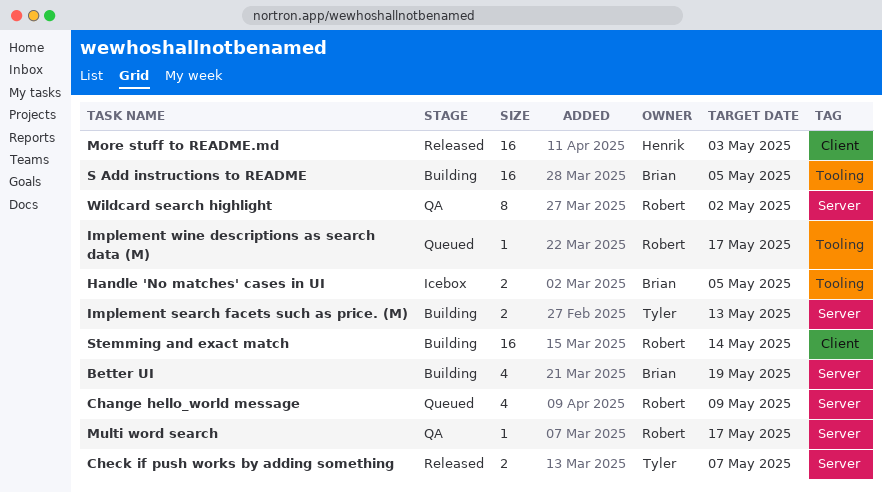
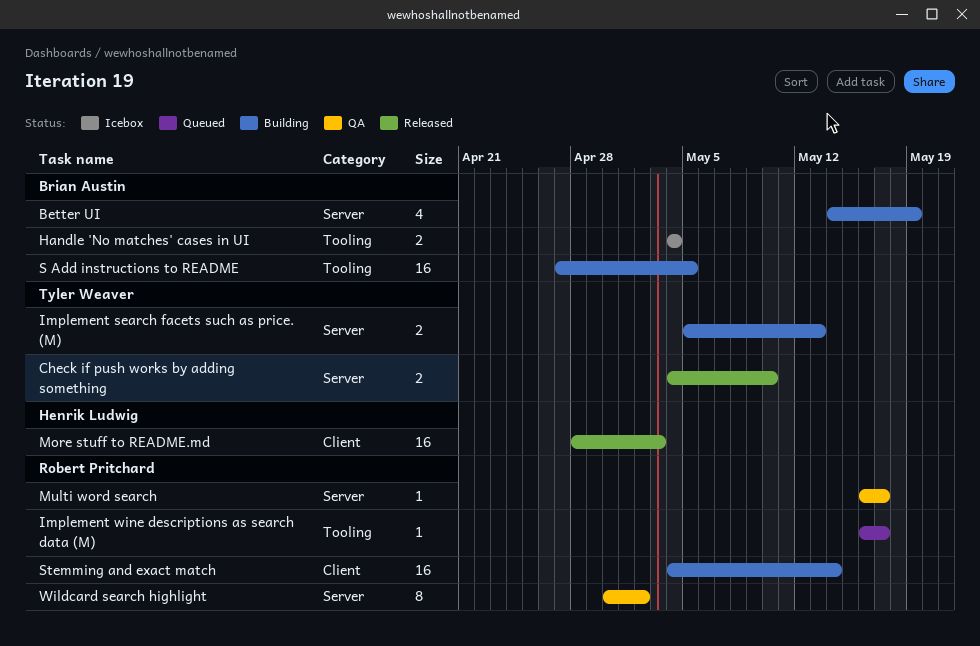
Change hello_world message: present -> none
Check if push works by adding something, due: May 7 -> May 10
Handle 'No matches' cases in UI, due: May 5 -> May 4

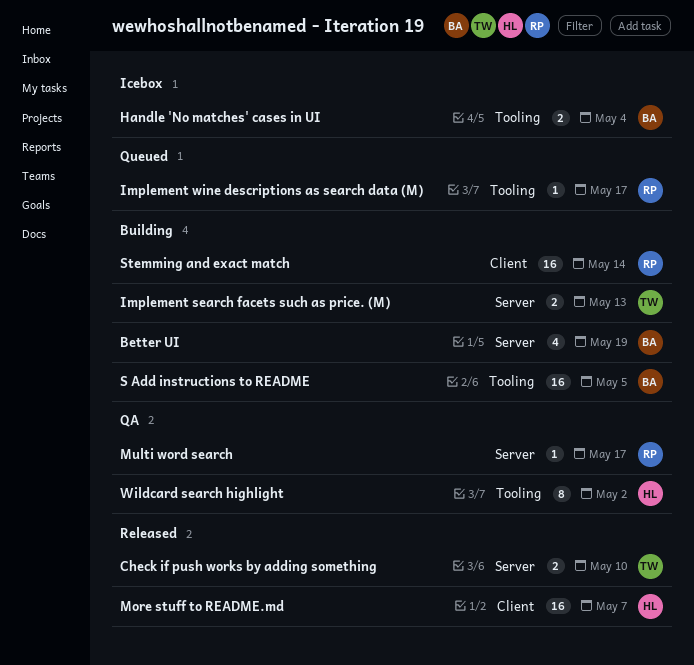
More stuff to README.md, due: May 3 -> May 7
Wildcard search highlight, owner: Robert Pritchard -> Henrik Ludwig
Wildcard search highlight, label: Server -> Tooling

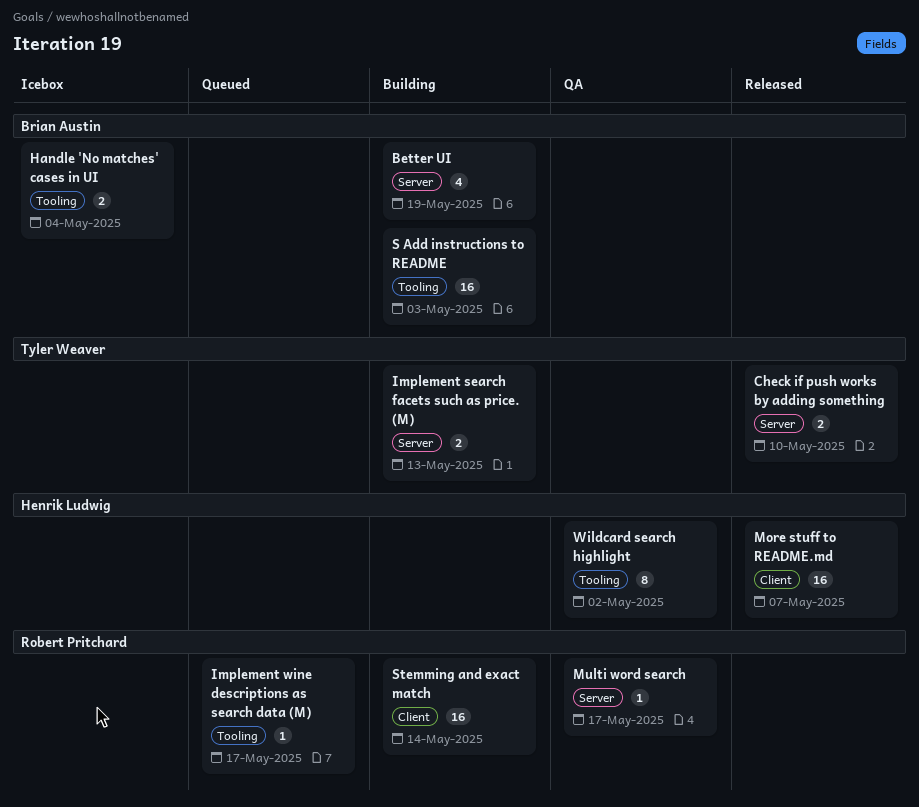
S Add instructions to README, due: May 5 -> May 3

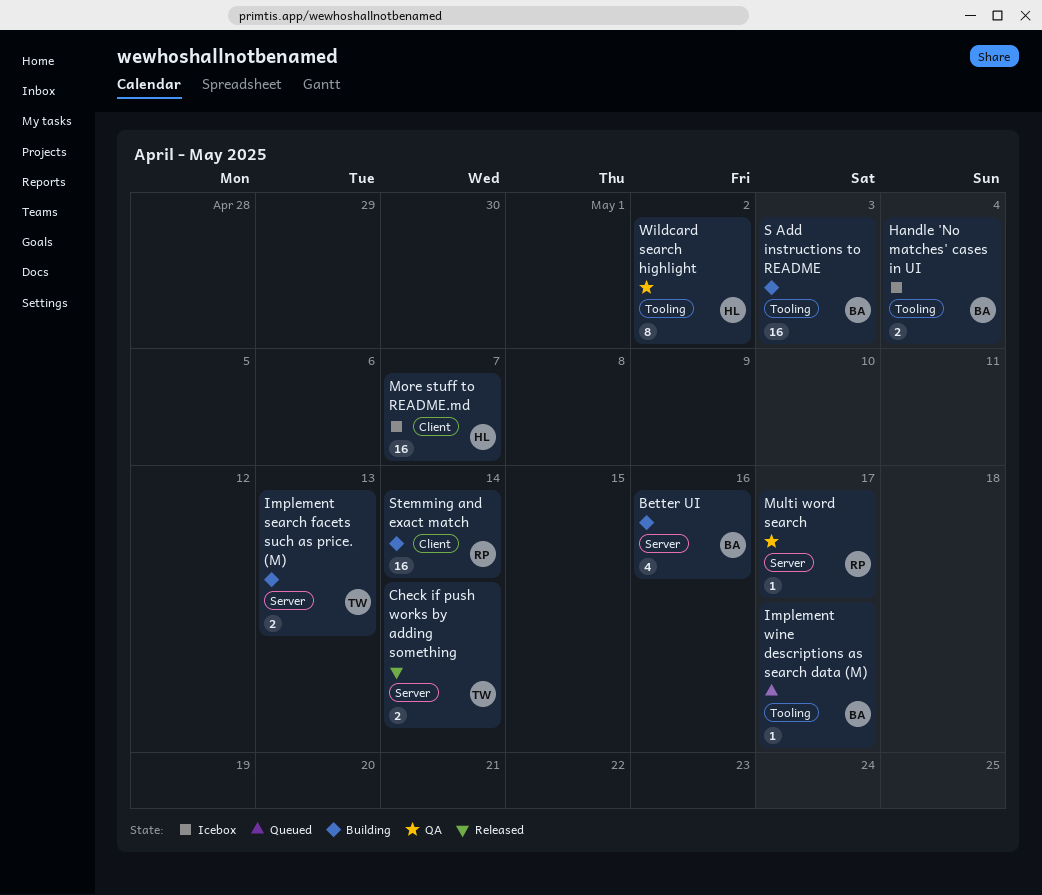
Better UI, due: May 19 -> May 16
Check if push works by adding something, due: May 10 -> May 14
Implement wine descriptions as search data (M), owner: Robert Pritchard -> Brian Austin
More stuff to README.md, status: Released -> Icebox

